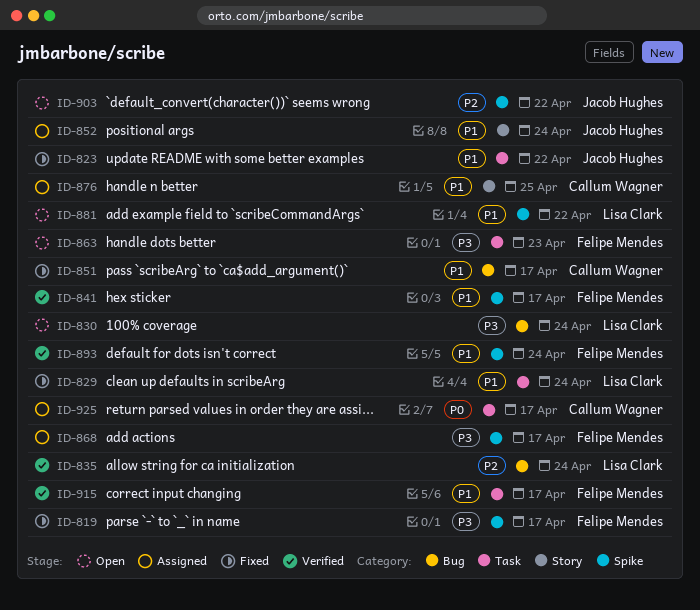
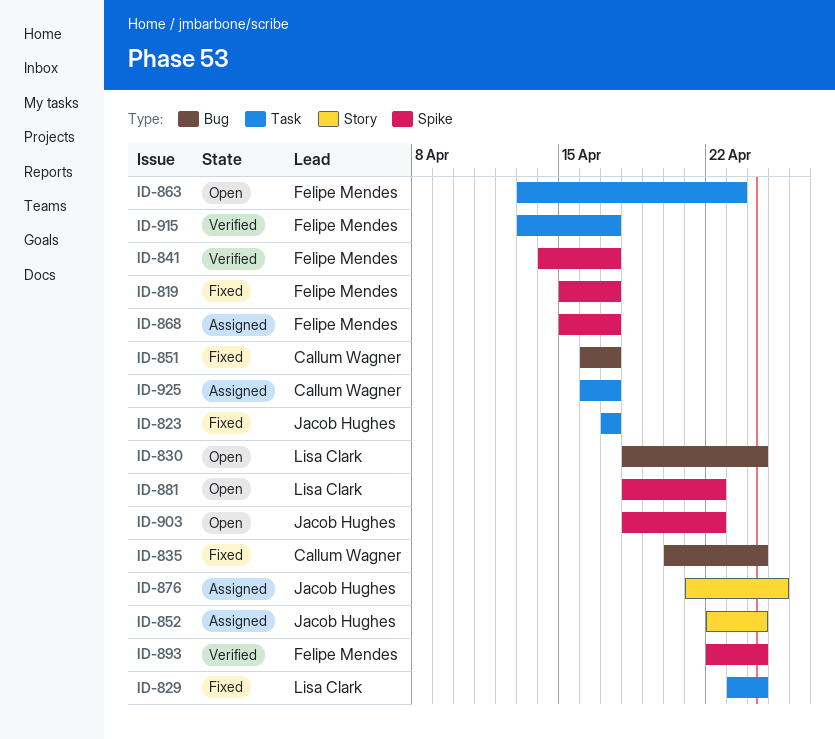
ID-823, due: Apr 22 -> Apr 17
ID-835, status: Verified -> Fixed
ID-835, owner: Lisa Clark -> Callum Wagner
ID-876, owner: Callum Wagner -> Jacob Hughes

